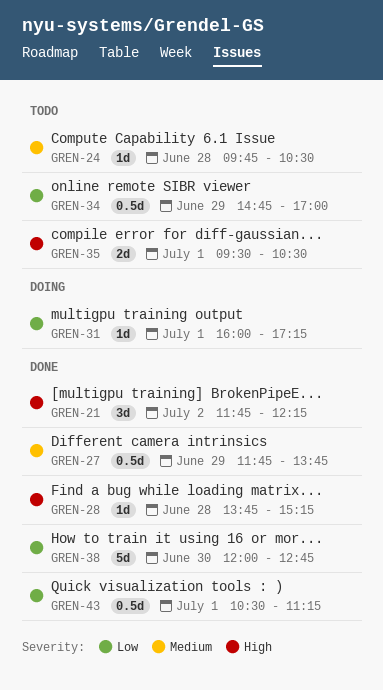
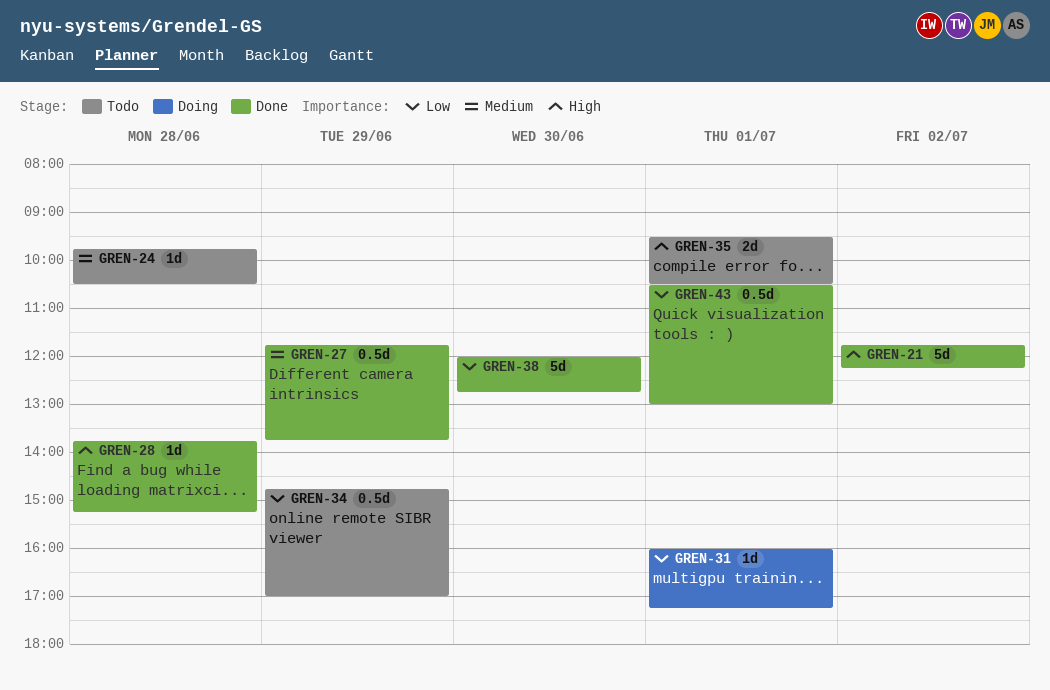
GREN-21, estimate: 3d -> 5d
GREN-43, ends: 11:15 -> 13:00

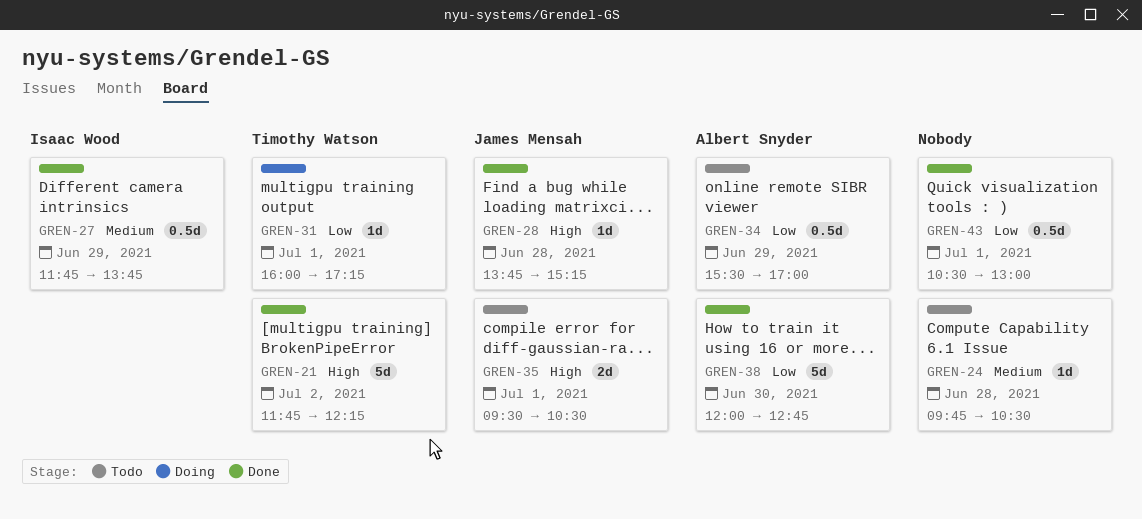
GREN-34, begins: 14:45 -> 15:30

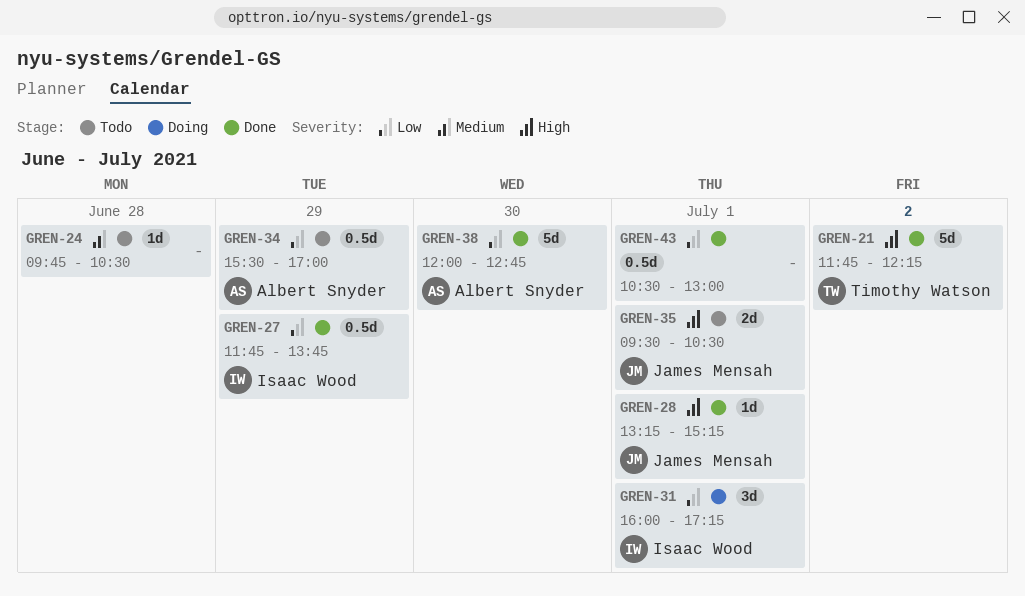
GREN-27, priority: Medium -> Low
GREN-28, day: Jun 28 -> Jul 1
GREN-28, begins: 13:45 -> 13:15
GREN-31, owner: Timothy Watson -> Isaac Wood
GREN-31, estimate: 1d -> 3d

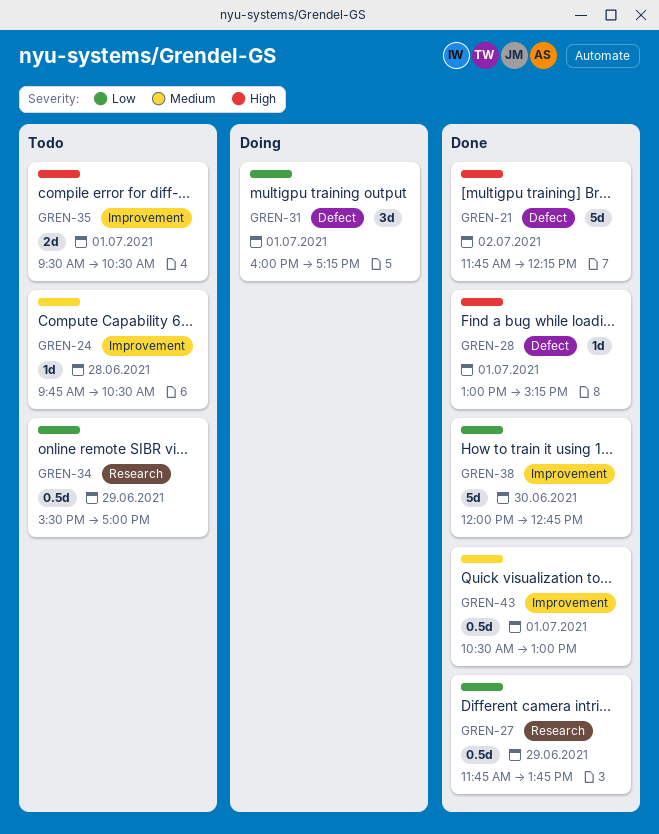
GREN-28, begins: 13:15 -> 13:00
GREN-43, priority: Low -> Medium

